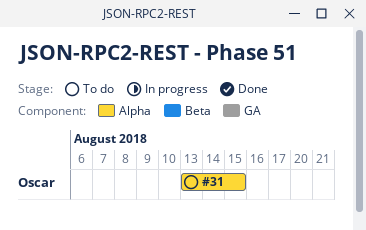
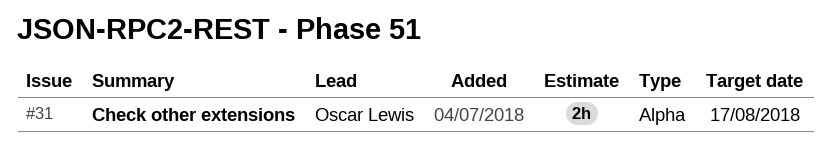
#31, due: Aug 15 -> Aug 17

